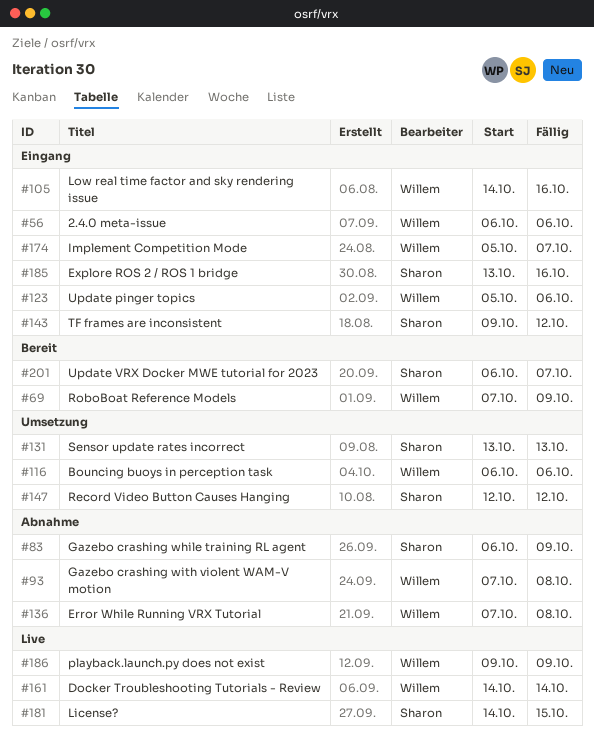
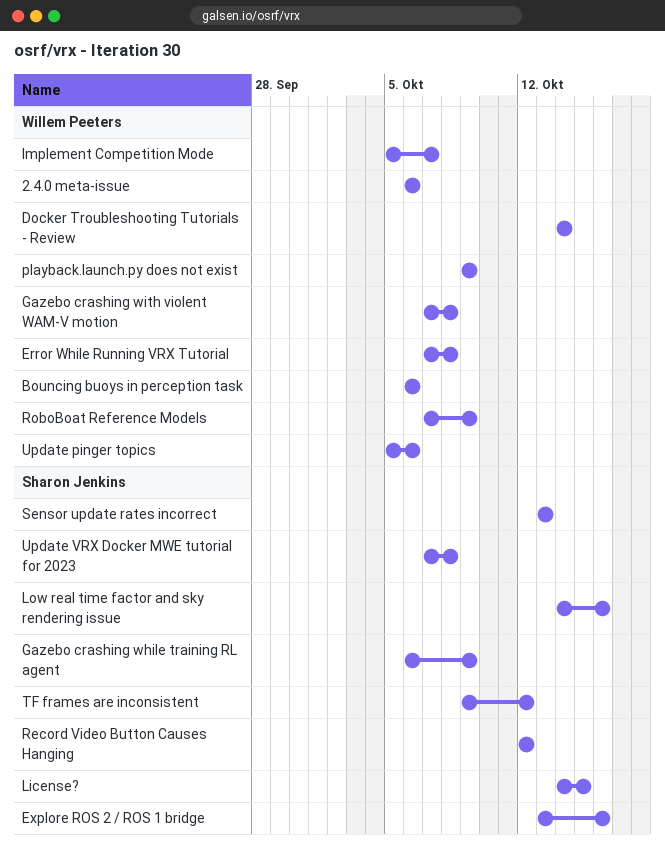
Low real time factor and sky rendering issue, owner: Willem Peeters -> Sharon Jenkins
Update VRX Docker MWE tutorial for 2023, start: Oct 6 -> Oct 7
Update VRX Docker MWE tutorial for 2023, due: Oct 7 -> Oct 8

